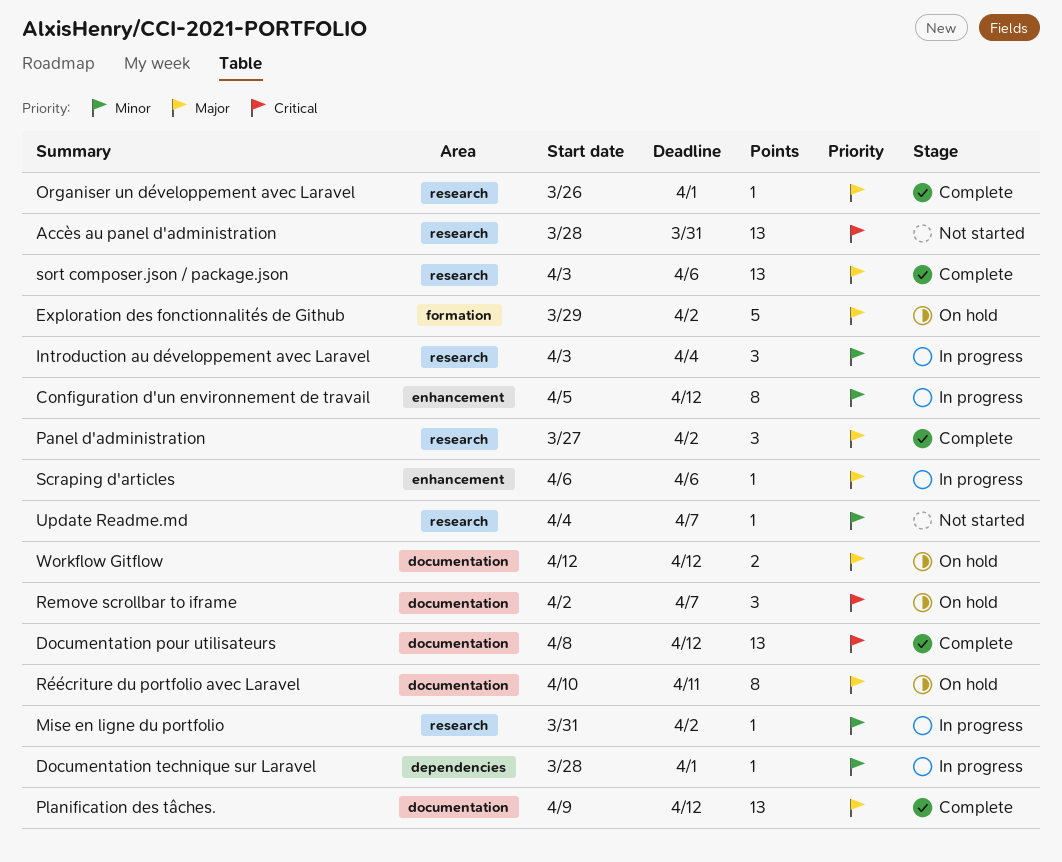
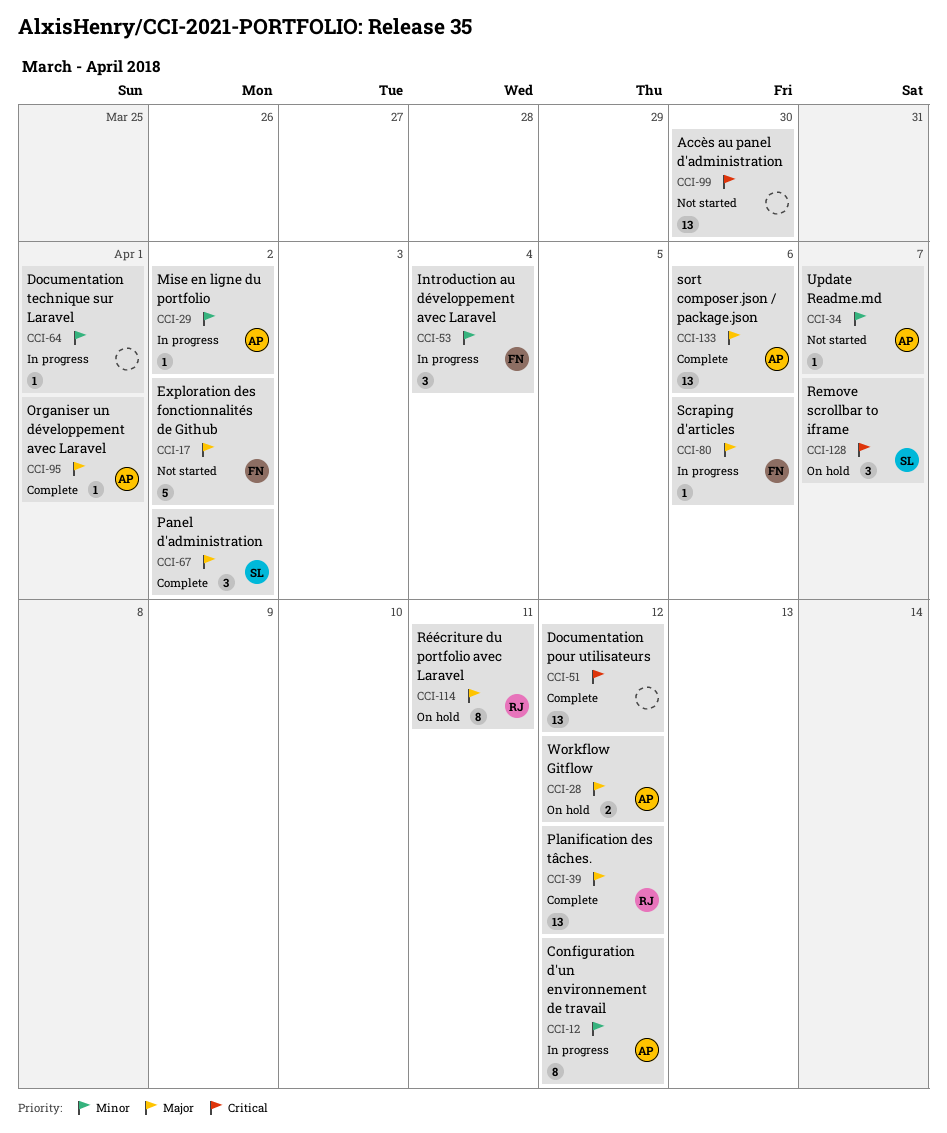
Accès au panel d'administration, due: Mar 31 -> Mar 30
Exploration des fonctionnalités de Github, status: On hold -> Not started

